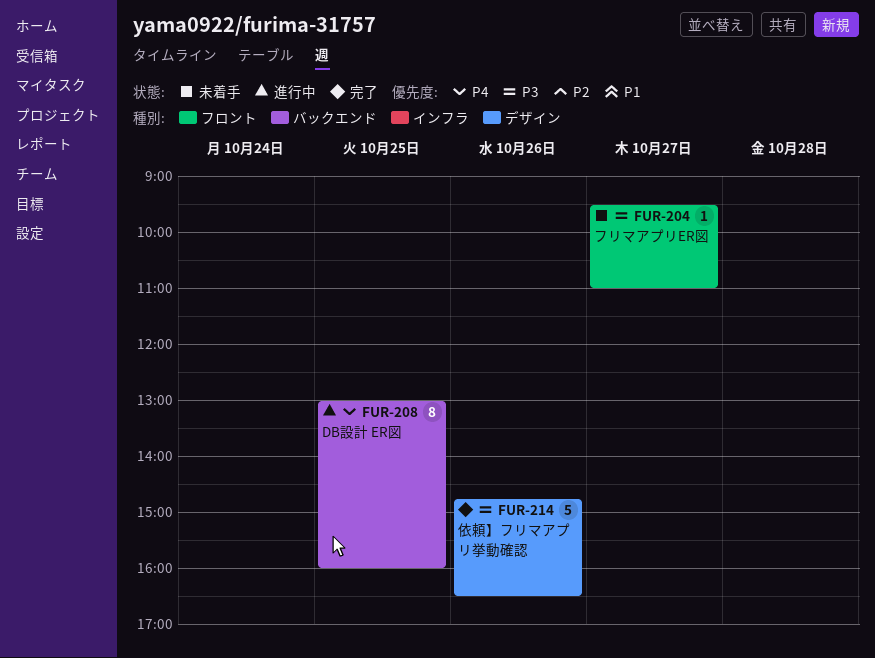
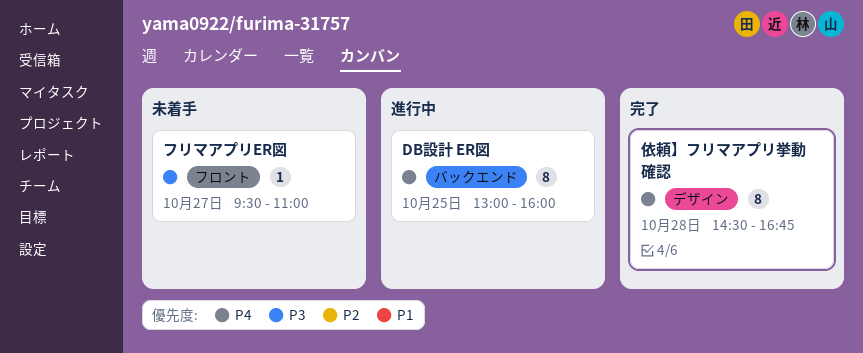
依頼】フリマアプリ挙動確認, priority: P3 -> P4
依頼】フリマアプリ挙動確認, estimate: 5 -> 8
依頼】フリマアプリ挙動確認, day: Oct 26 -> Oct 28
依頼】フリマアプリ挙動確認, begins: 14:45 -> 14:30
依頼】フリマアプリ挙動確認, ends: 16:30 -> 16:45

